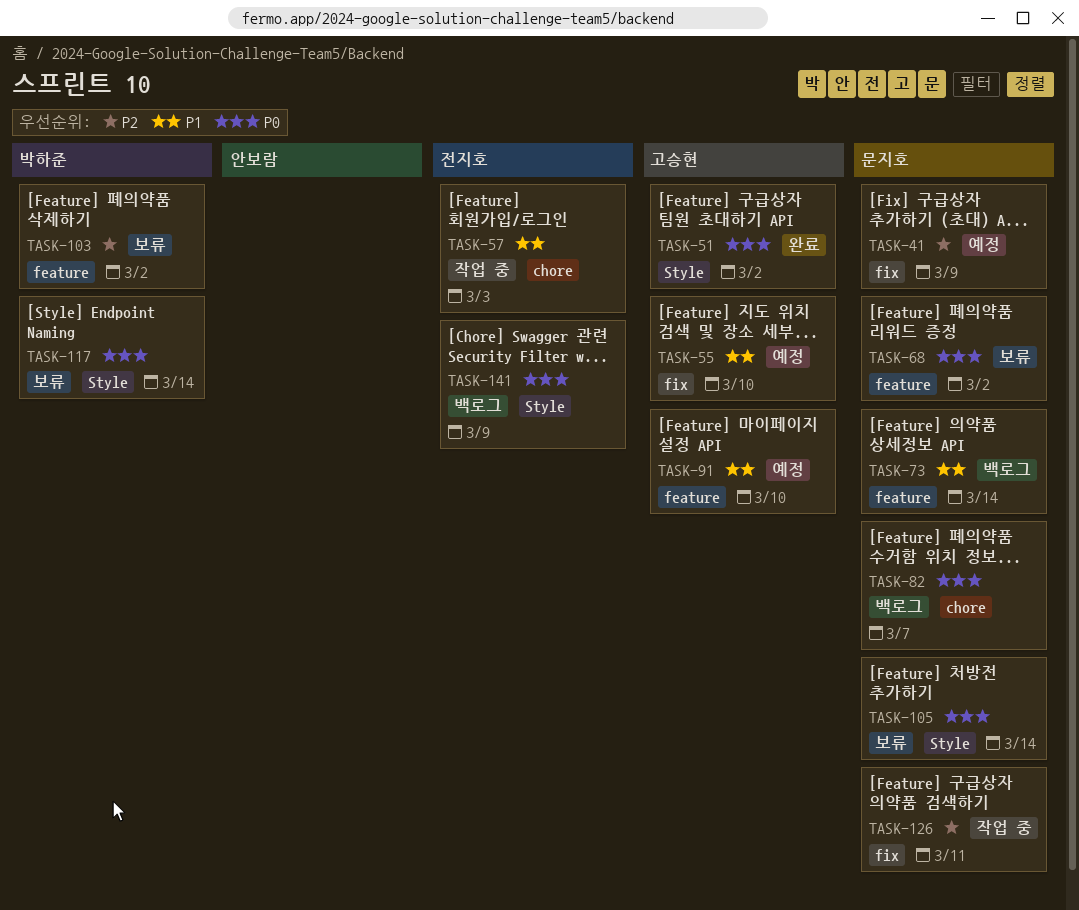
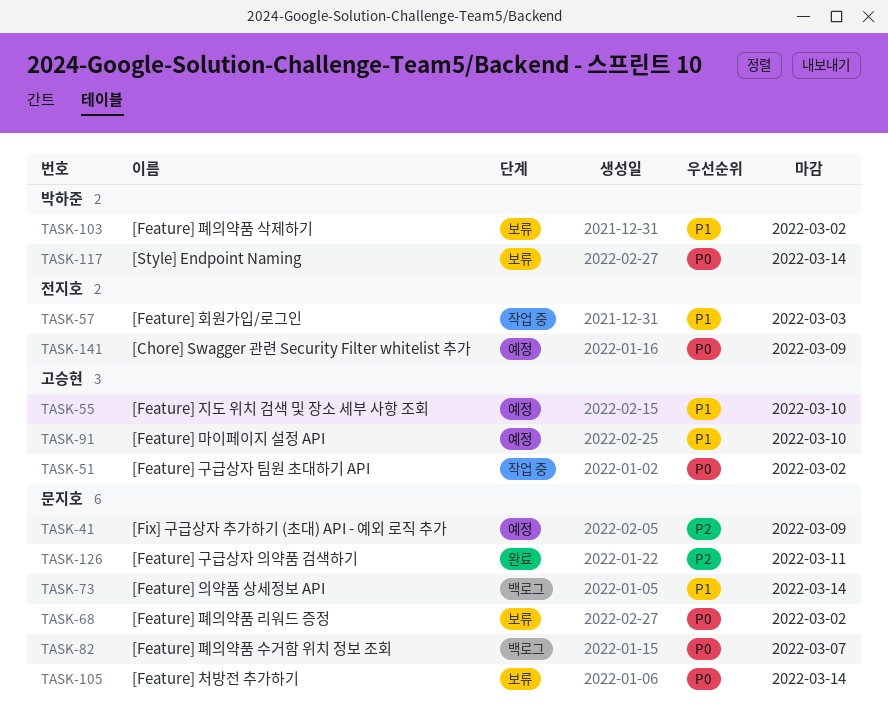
TASK-51, status: 완료 -> 작업 중
TASK-103, priority: P2 -> P1
TASK-126, status: 작업 중 -> 완료
TASK-141, status: 백로그 -> 예정

